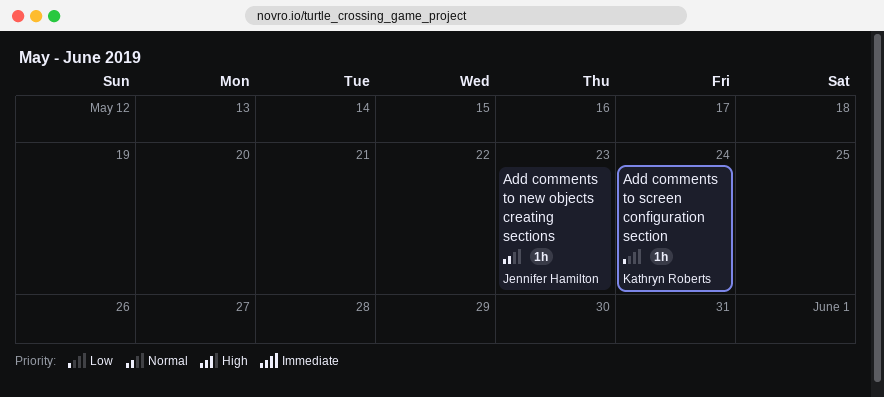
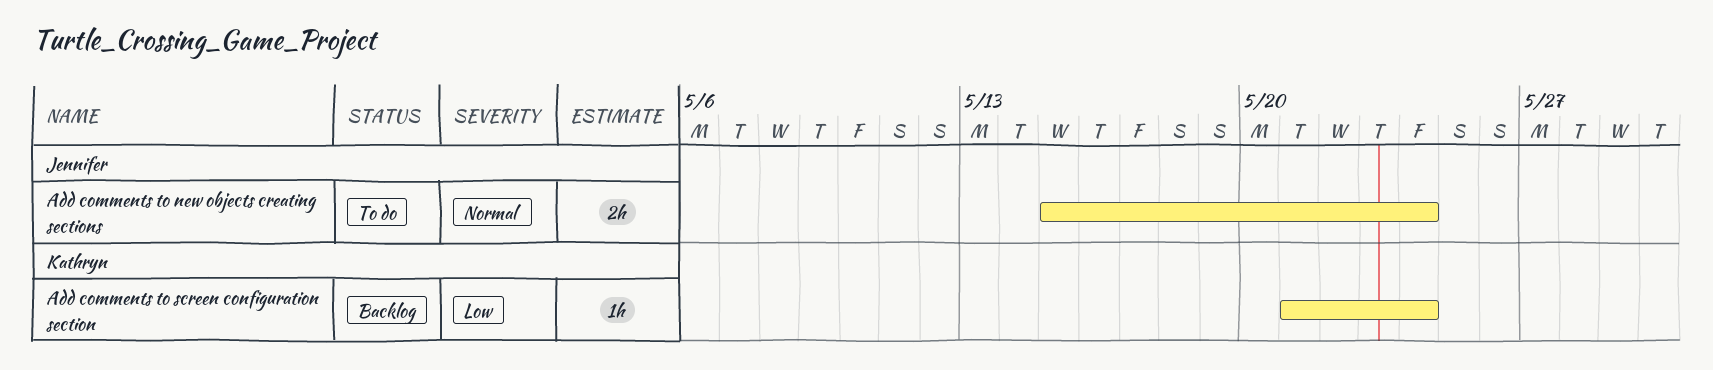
Add comments to new objects creating sections, estimate: 1h -> 2h
Add comments to new objects creating sections, due: May 23 -> May 24

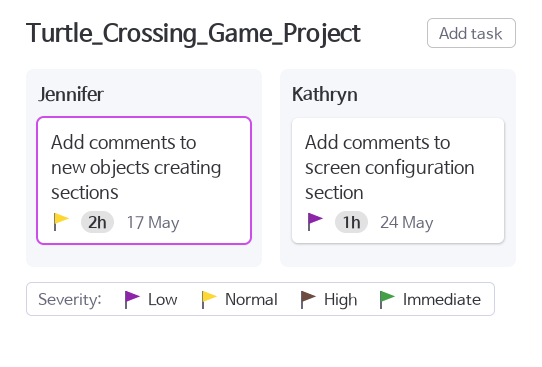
Add comments to new objects creating sections, due: May 24 -> May 17

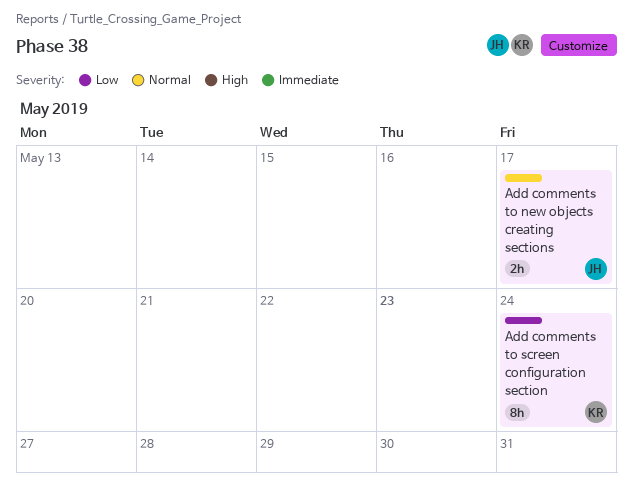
Add comments to screen configuration section, estimate: 1h -> 8h

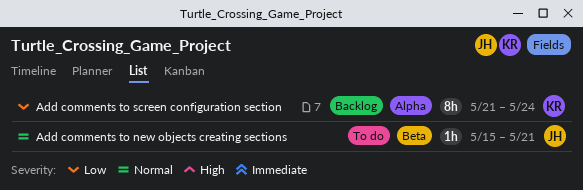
Add comments to new objects creating sections, estimate: 2h -> 1h
Add comments to new objects creating sections, due: May 17 -> May 21

